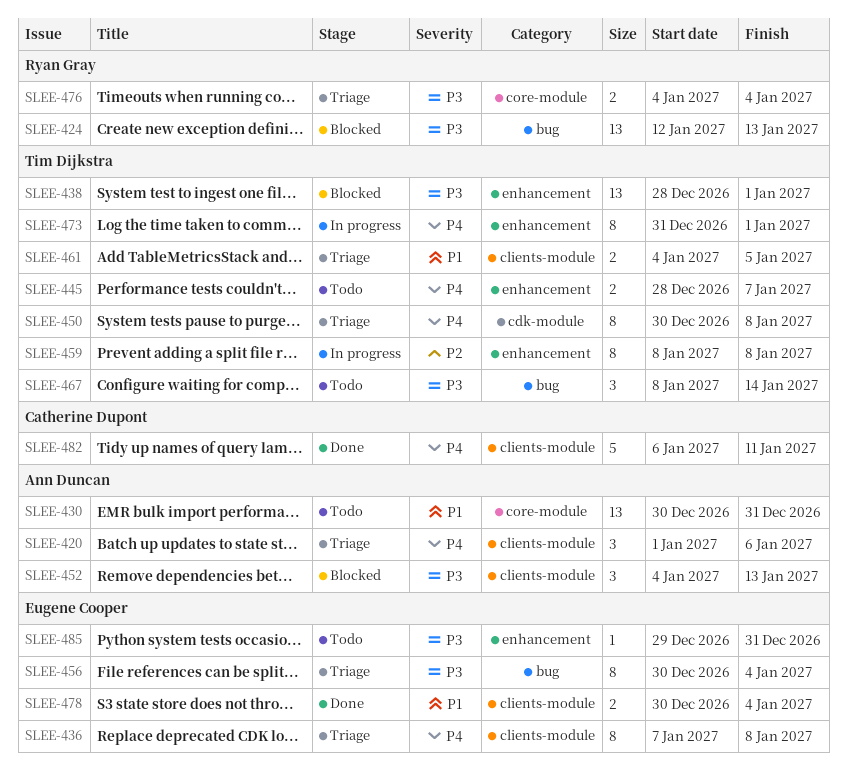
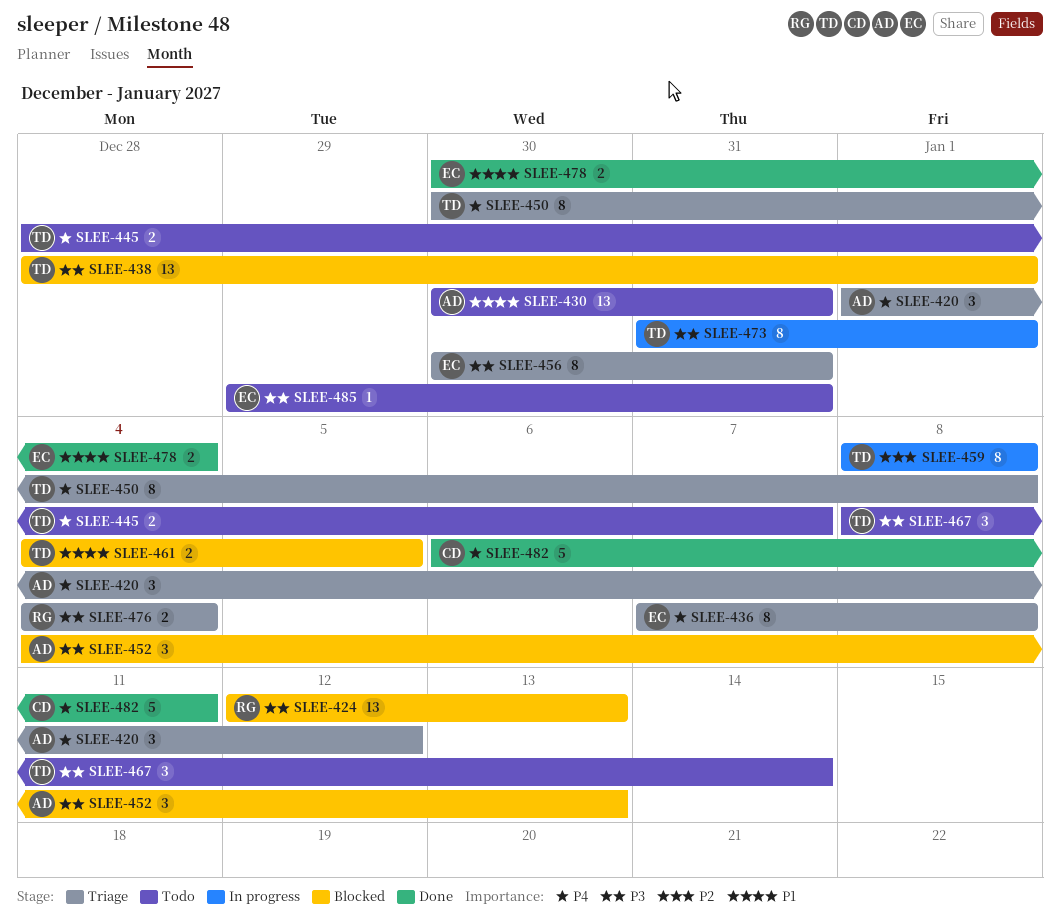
SLEE-420, due: Jan 6 -> Jan 12
SLEE-456, due: Jan 4 -> Dec 31
SLEE-461, status: Triage -> Blocked
SLEE-473, priority: P4 -> P3

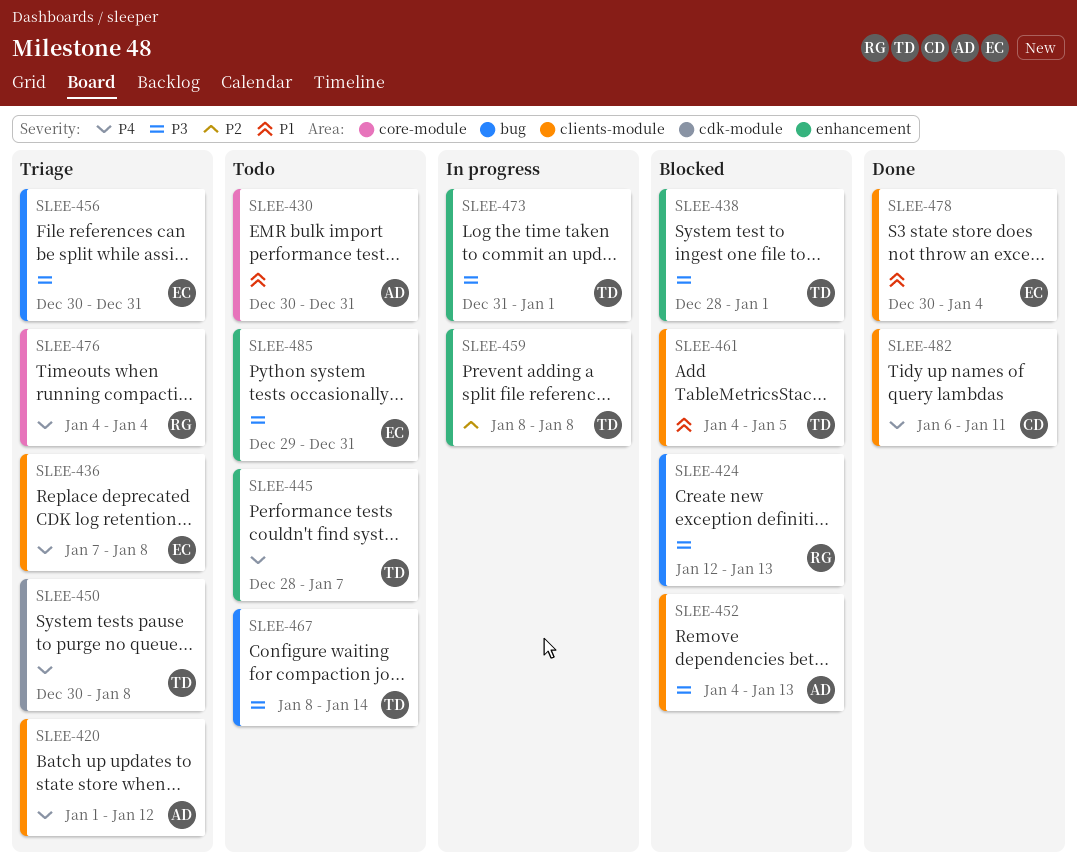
SLEE-476, priority: P3 -> P4

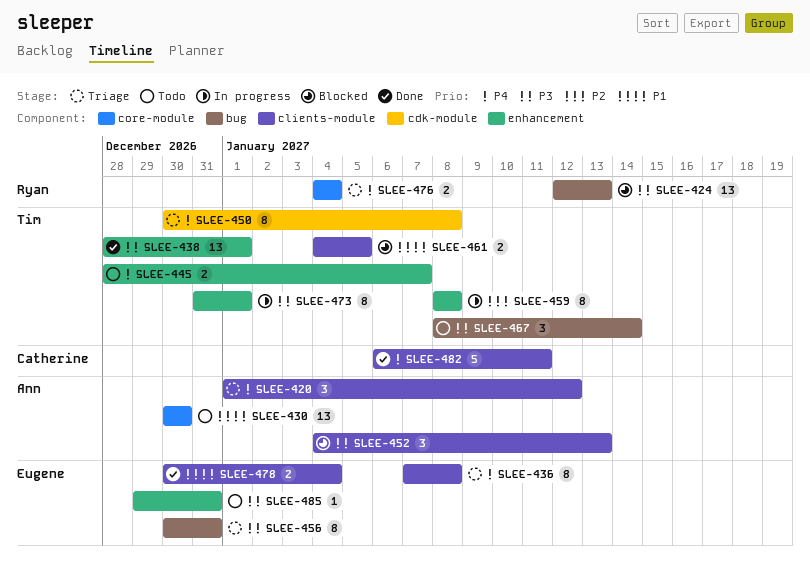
SLEE-430, due: Dec 31 -> Dec 30
SLEE-438, status: Blocked -> Done

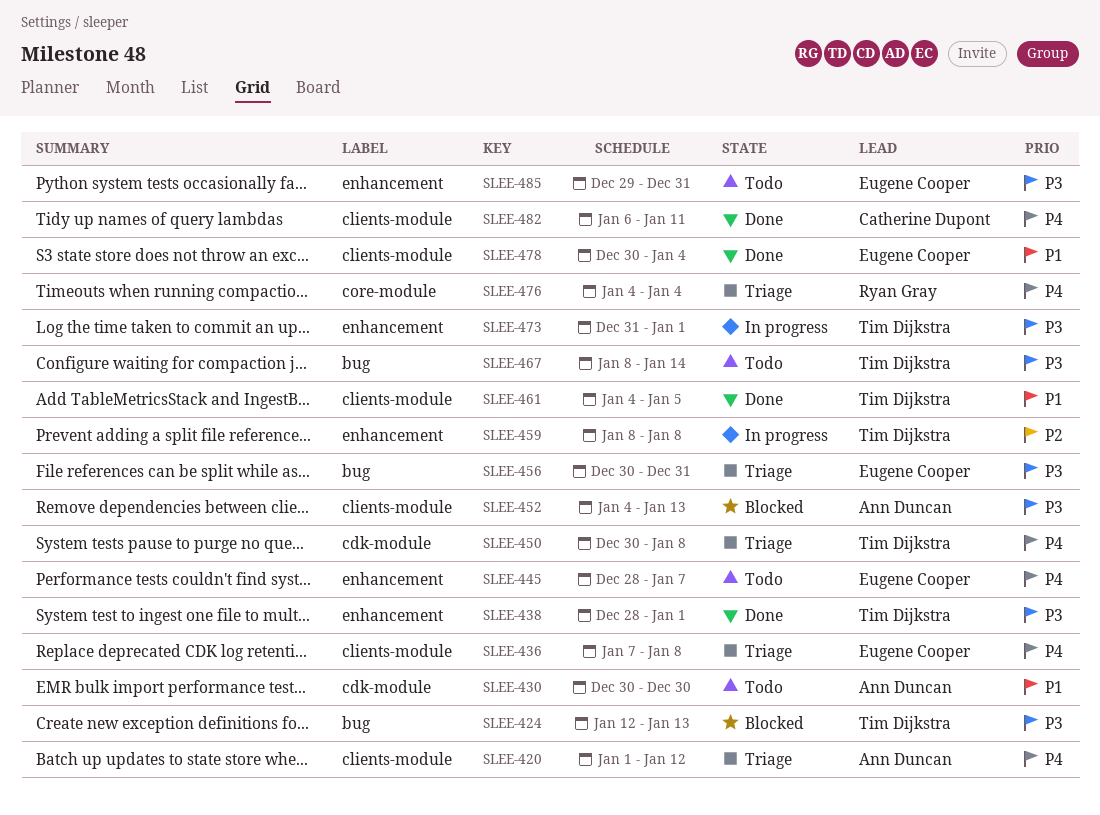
SLEE-424, owner: Ryan Gray -> Tim Dijkstra
SLEE-430, label: core-module -> cdk-module
SLEE-445, owner: Tim Dijkstra -> Eugene Cooper
SLEE-461, status: Blocked -> Done

